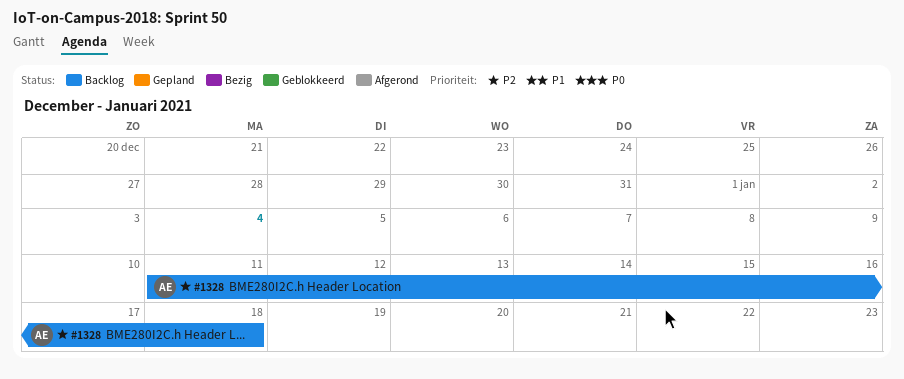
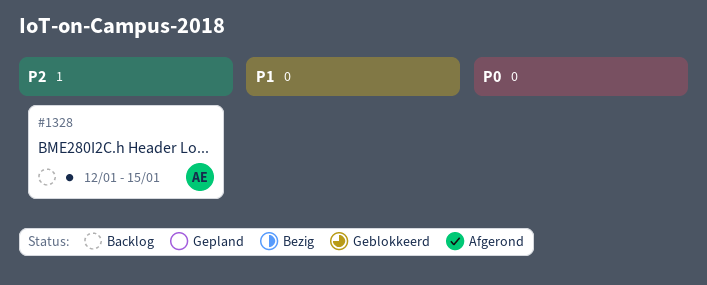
#1328, start: Jan 11 -> Jan 12
#1328, due: Jan 18 -> Jan 15

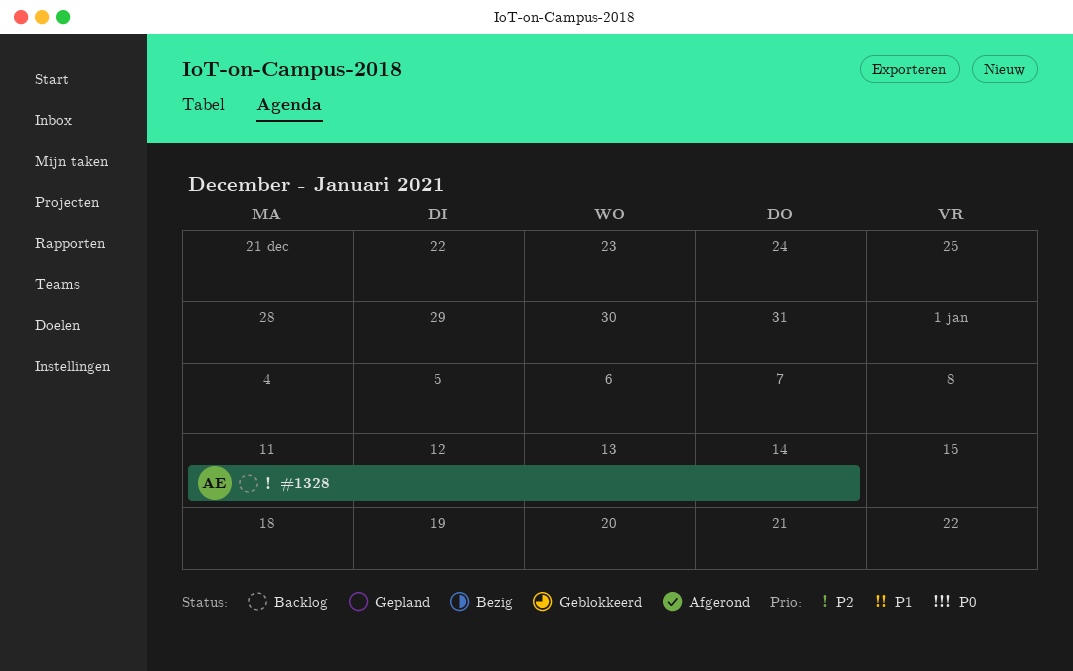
#1328, start: Jan 12 -> Jan 11
#1328, due: Jan 15 -> Jan 14

